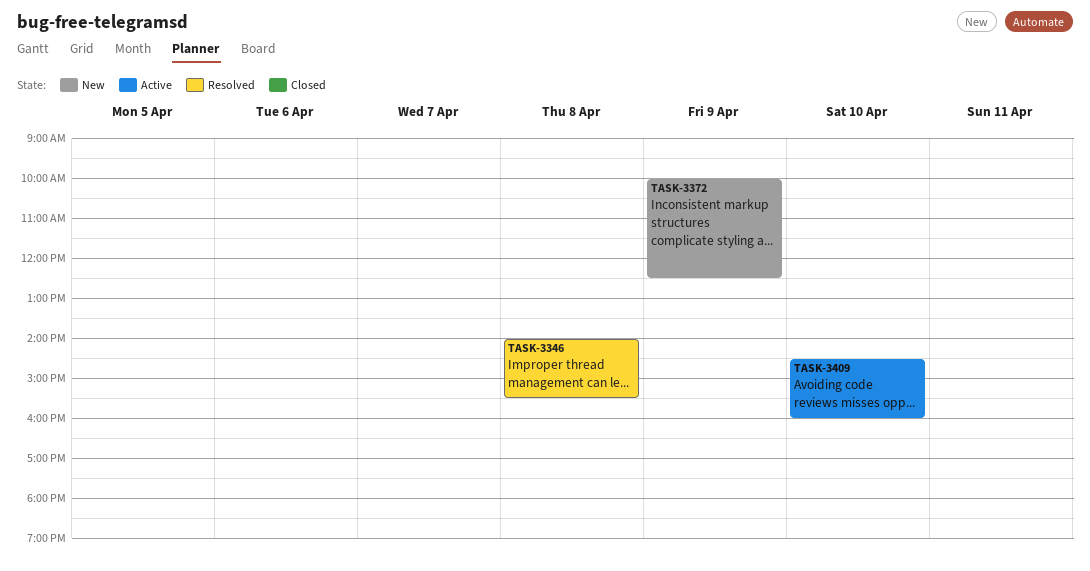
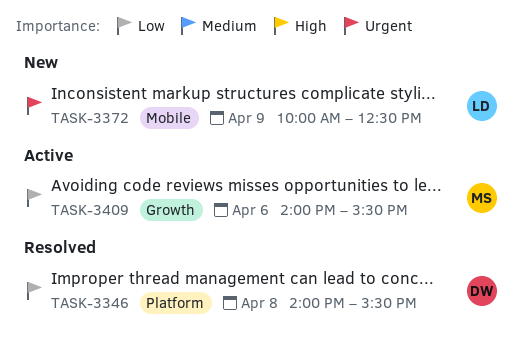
TASK-3409, day: Apr 10 -> Apr 6
TASK-3409, begins: 14:30 -> 14:00
TASK-3409, ends: 16:00 -> 15:30

